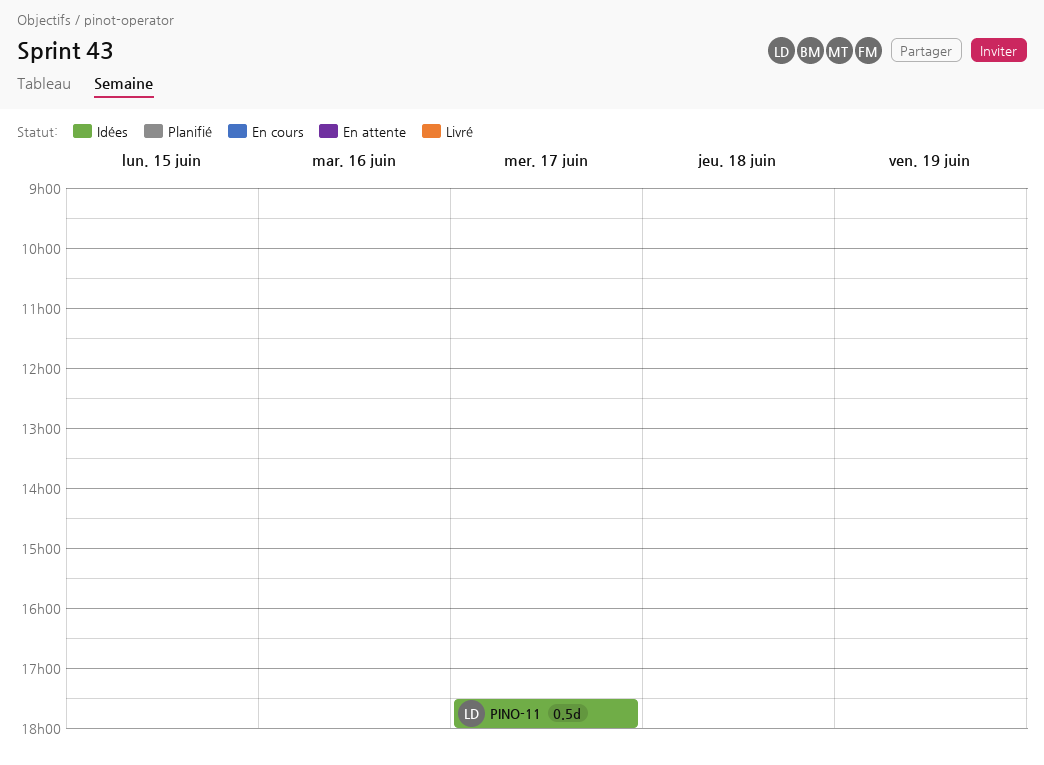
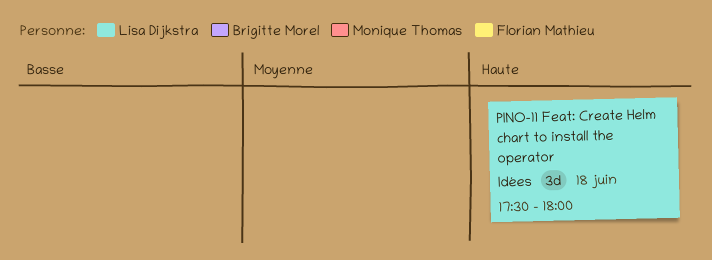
PINO-11, estimate: 0.5d -> 3d
PINO-11, day: Jun 17 -> Jun 18

